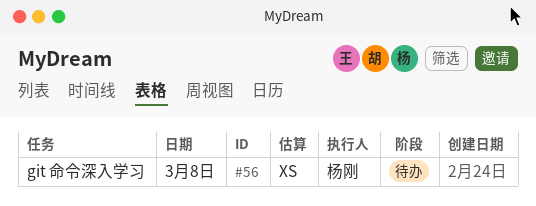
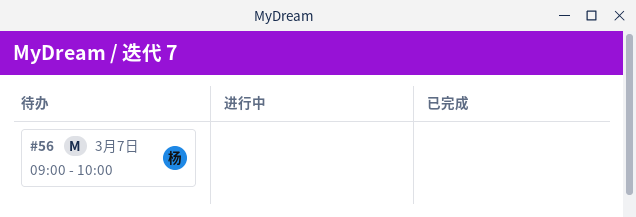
#56, estimate: XS -> M
#56, day: Mar 8 -> Mar 7

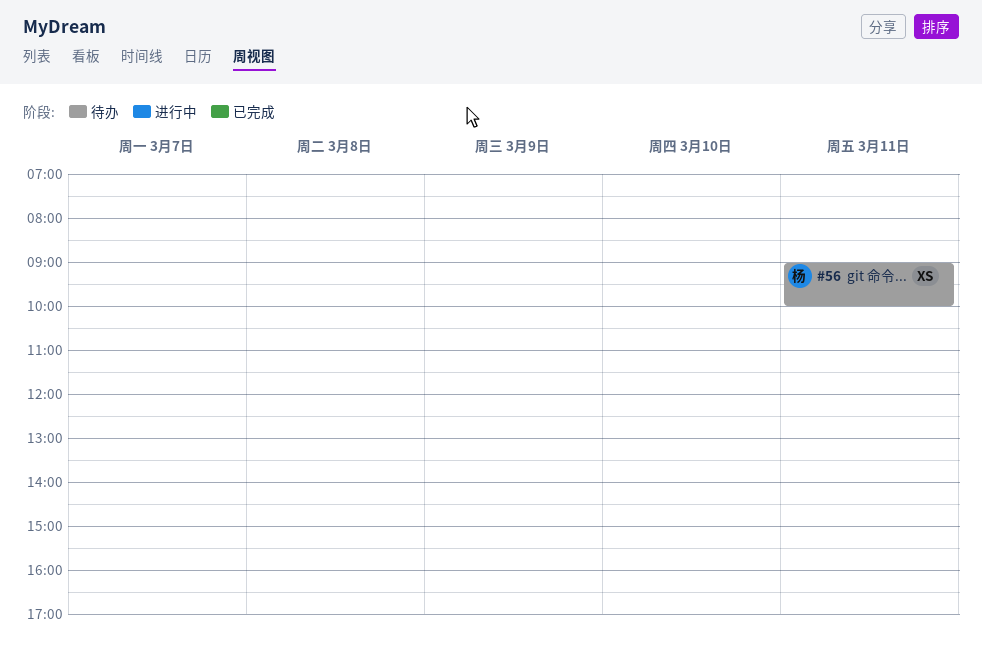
#56, estimate: M -> XS
#56, day: Mar 7 -> Mar 11

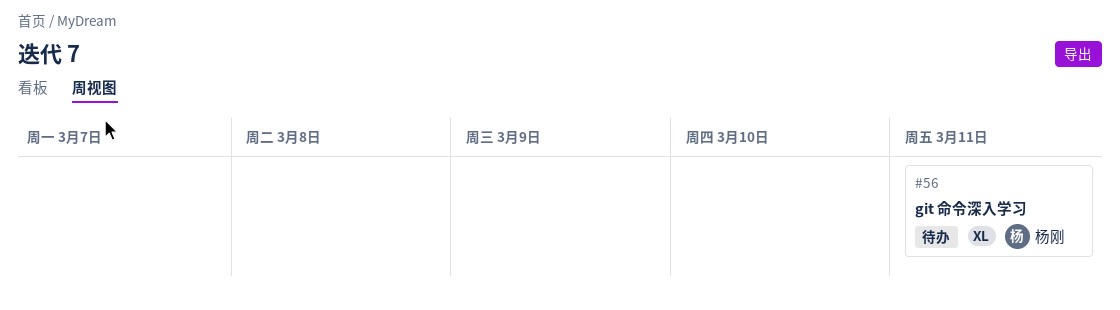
#56, estimate: XS -> XL

